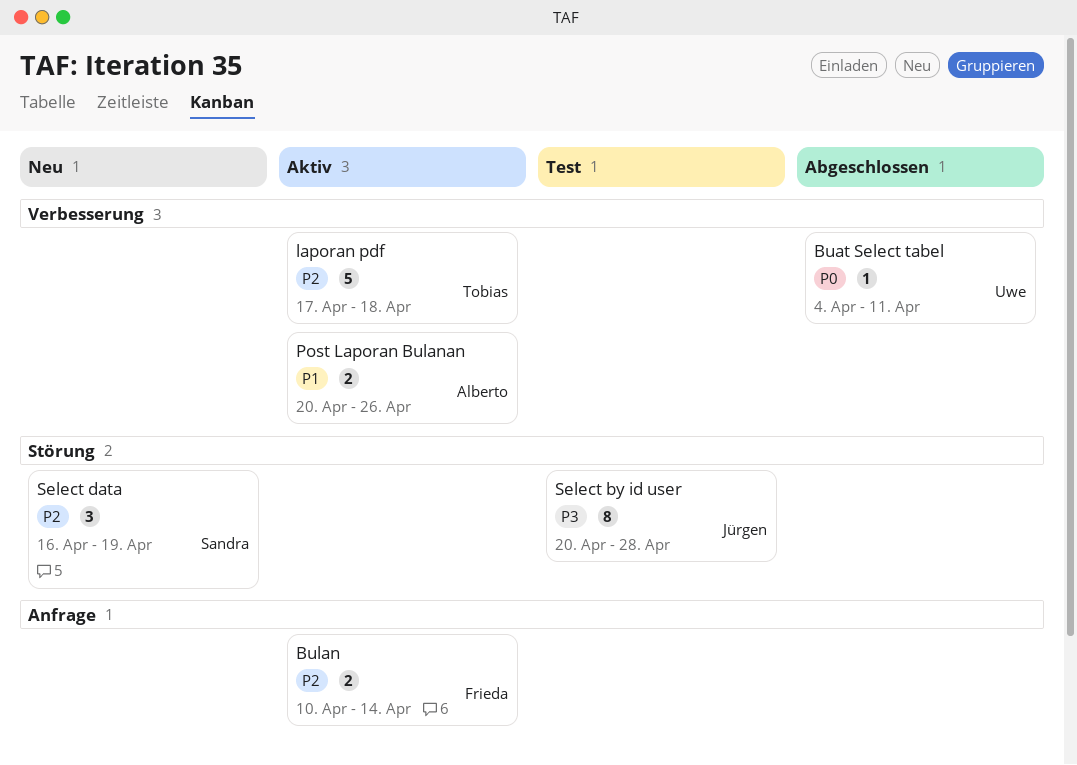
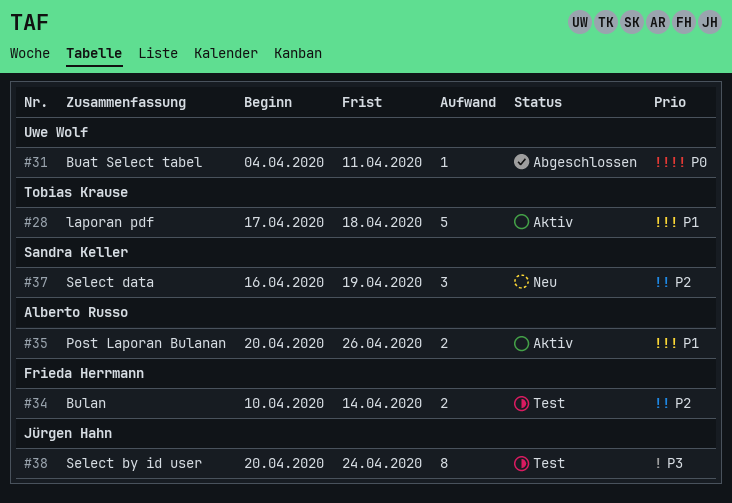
Bulan, status: Aktiv -> Test
laporan pdf, priority: P2 -> P1
Select by id user, due: Apr 28 -> Apr 24

